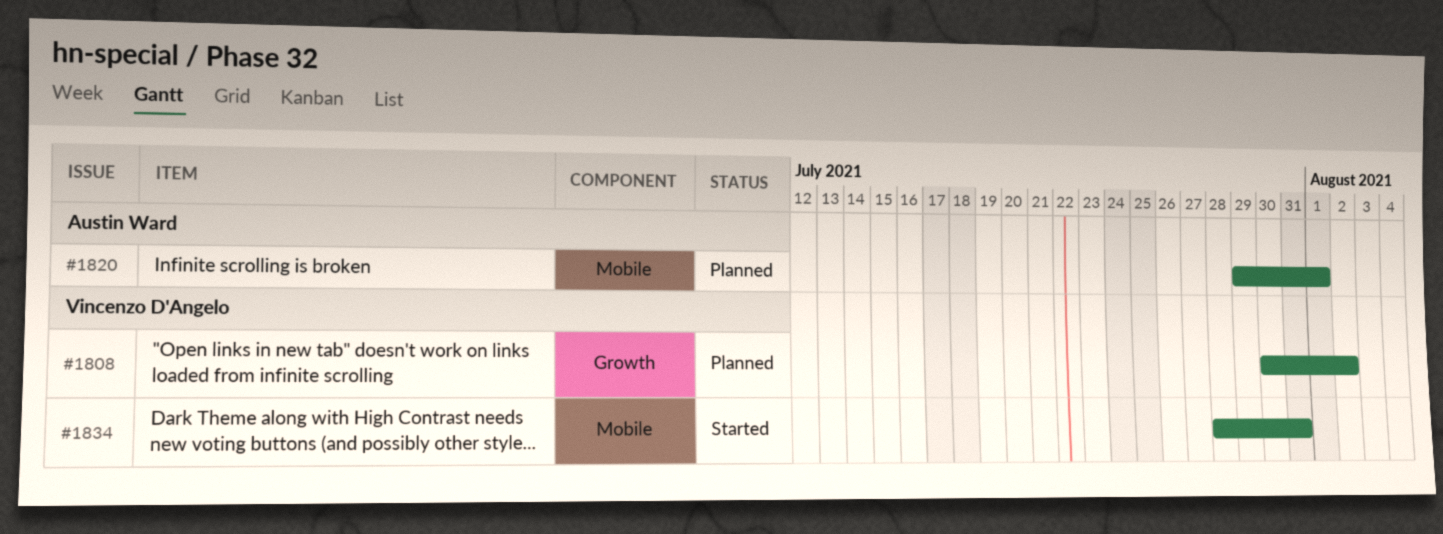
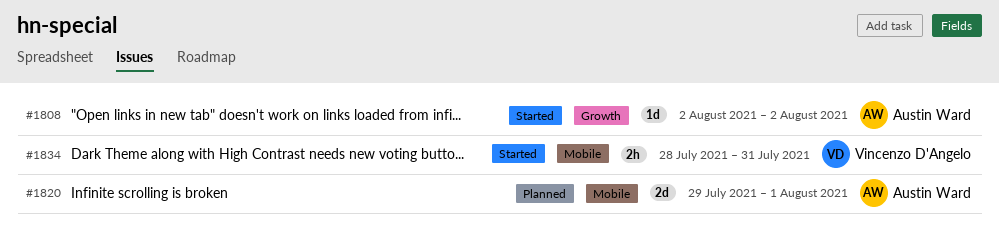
#1808, status: Planned -> Started
#1808, owner: Vincenzo D'Angelo -> Austin Ward
#1808, start: Jul 30 -> Aug 2

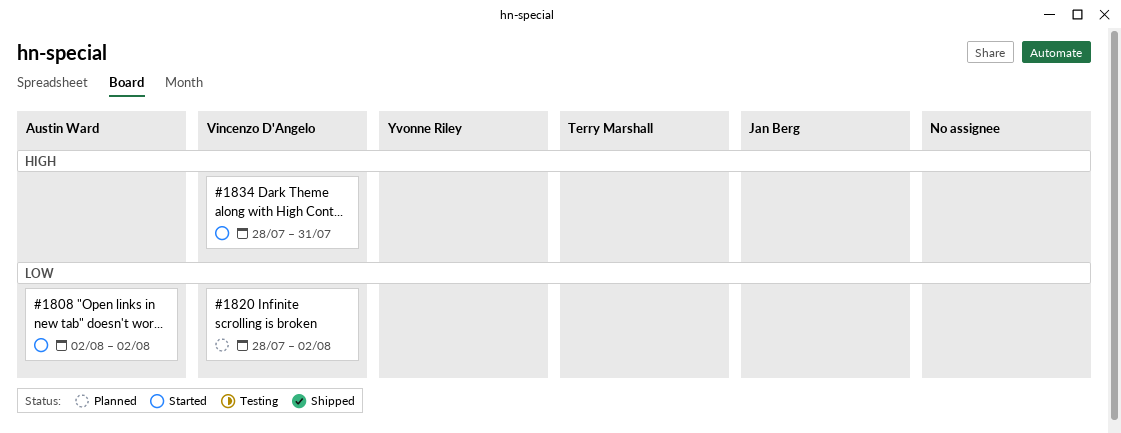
#1820, owner: Austin Ward -> Vincenzo D'Angelo
#1820, start: Jul 29 -> Jul 28
#1820, due: Aug 1 -> Aug 2

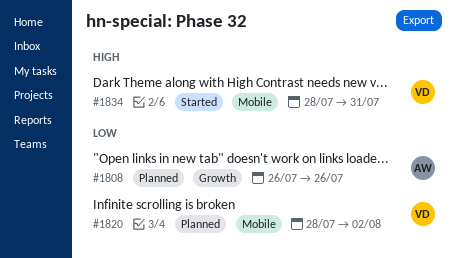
#1808, status: Started -> Planned
#1808, start: Aug 2 -> Jul 26
#1808, due: Aug 2 -> Jul 26

